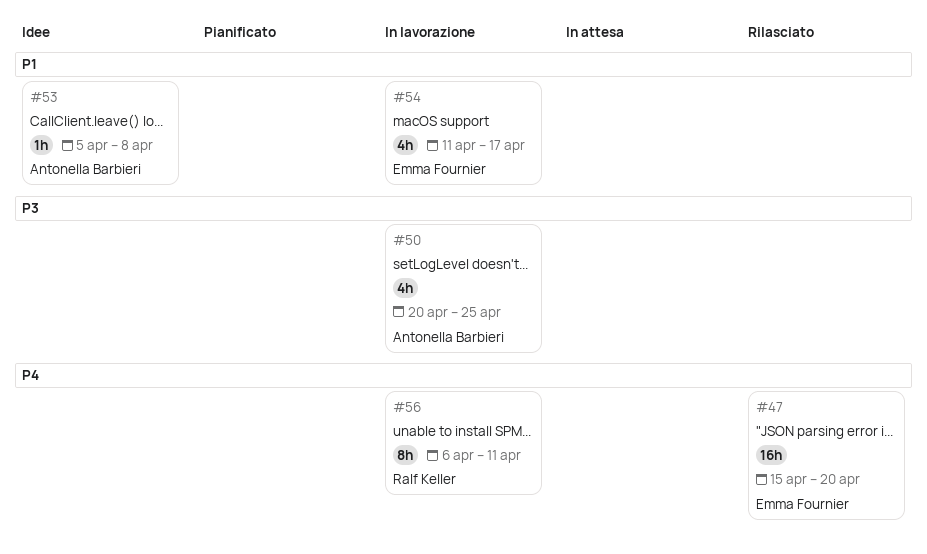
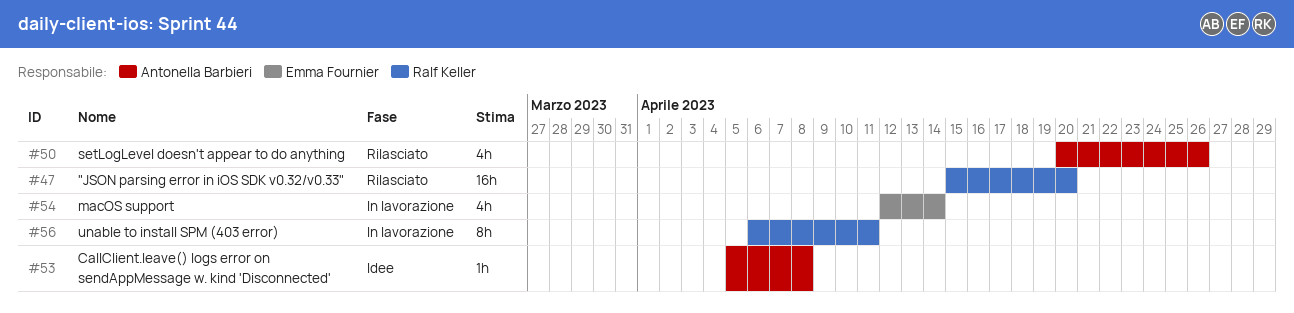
#47, owner: Emma Fournier -> Ralf Keller
#50, status: In lavorazione -> Rilasciato
#50, due: Apr 25 -> Apr 26
#54, start: Apr 11 -> Apr 12
#54, due: Apr 17 -> Apr 14

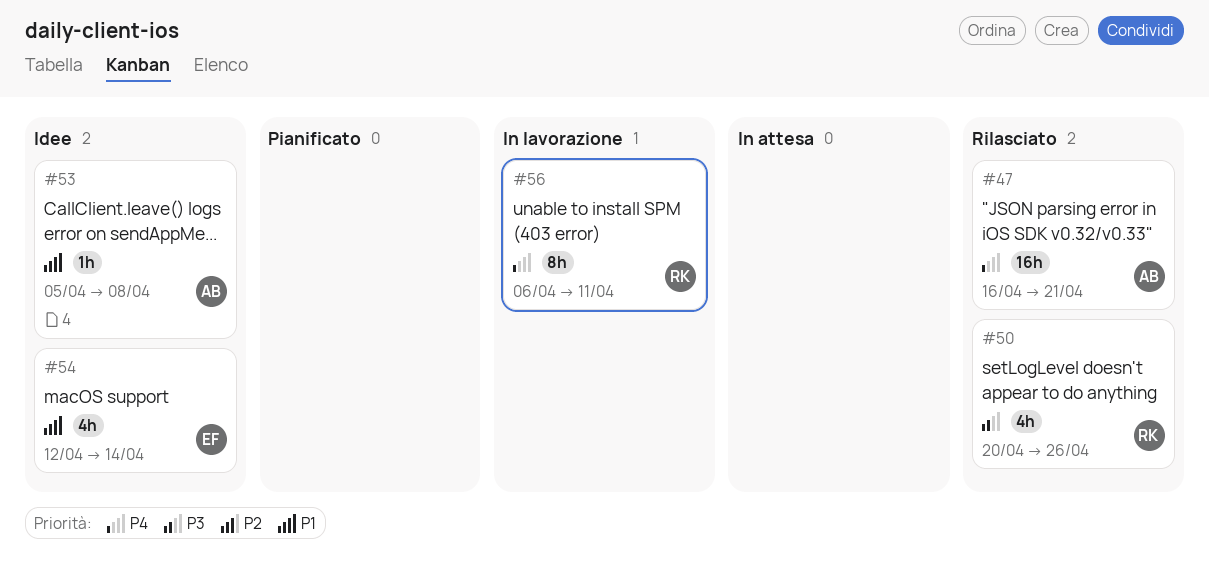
#47, owner: Ralf Keller -> Antonella Barbieri
#47, start: Apr 15 -> Apr 16
#47, due: Apr 20 -> Apr 21
#50, owner: Antonella Barbieri -> Ralf Keller
#54, status: In lavorazione -> Idee

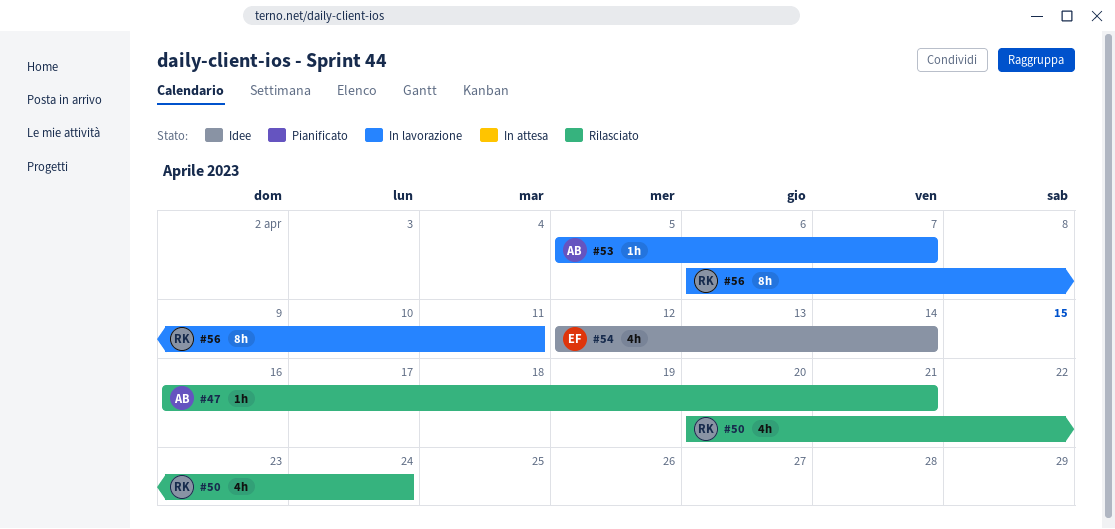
#47, estimate: 16h -> 1h
#50, due: Apr 26 -> Apr 24
#53, status: Idee -> In lavorazione
#53, due: Apr 8 -> Apr 7

